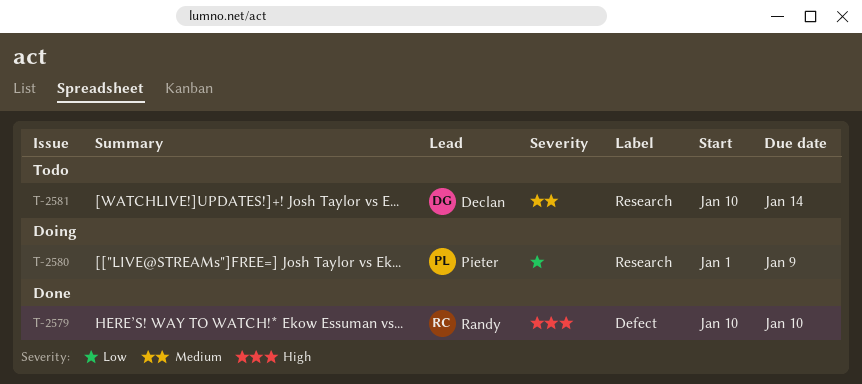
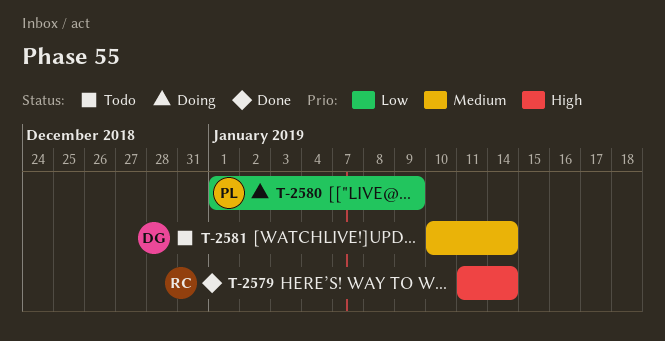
T-2579, start: Jan 10 -> Jan 11
T-2579, due: Jan 10 -> Jan 14

